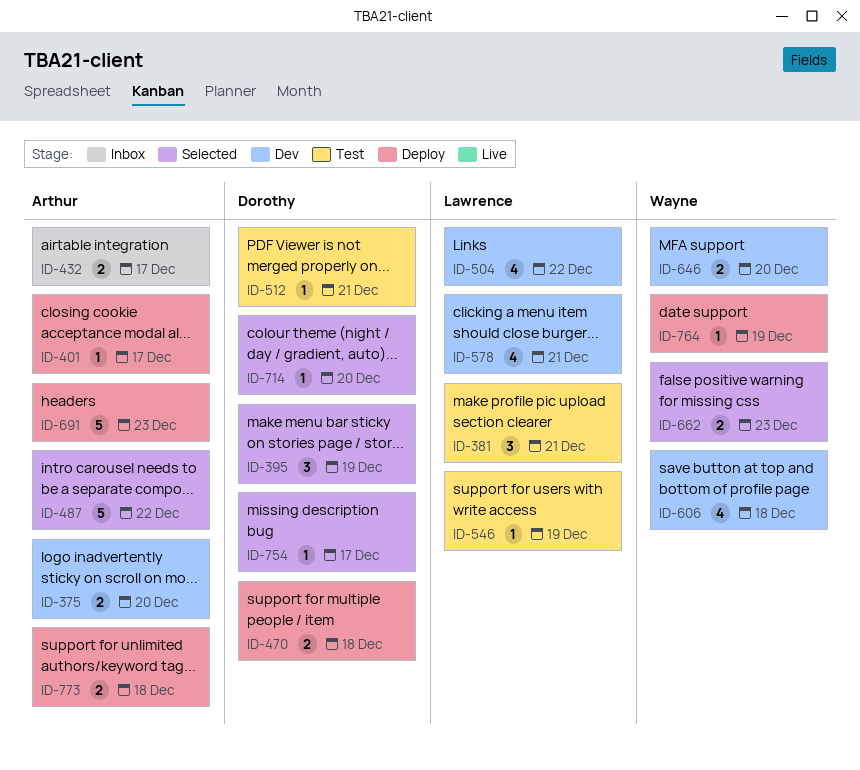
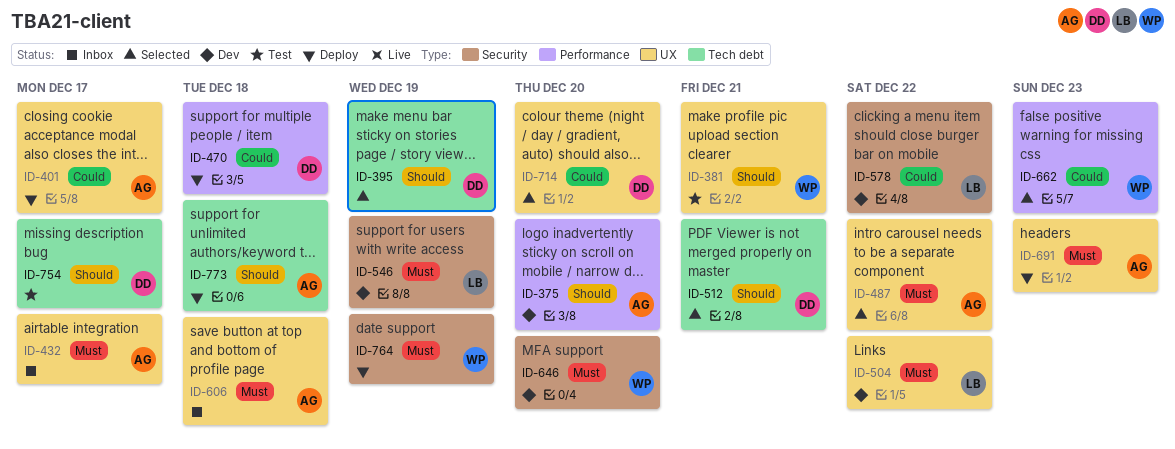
ID-381, owner: Lawrence -> Wayne
ID-512, status: Test -> Selected
ID-546, status: Test -> Dev
ID-578, due: Dec 21 -> Dec 22
ID-606, status: Dev -> Inbox
ID-606, owner: Wayne -> Arthur
ID-754, status: Selected -> Test

